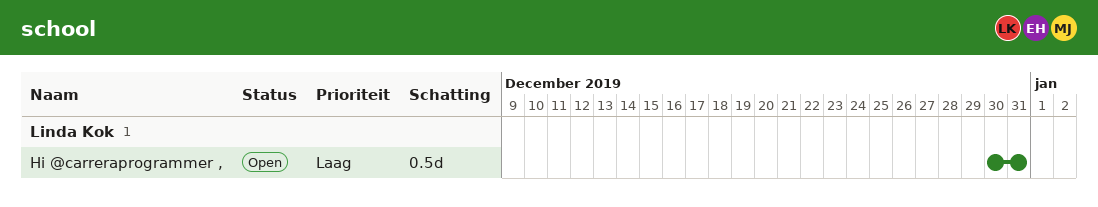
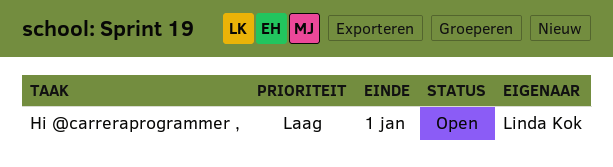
Hi @carreraprogrammer ,, due: Dec 31 -> Jan 1

